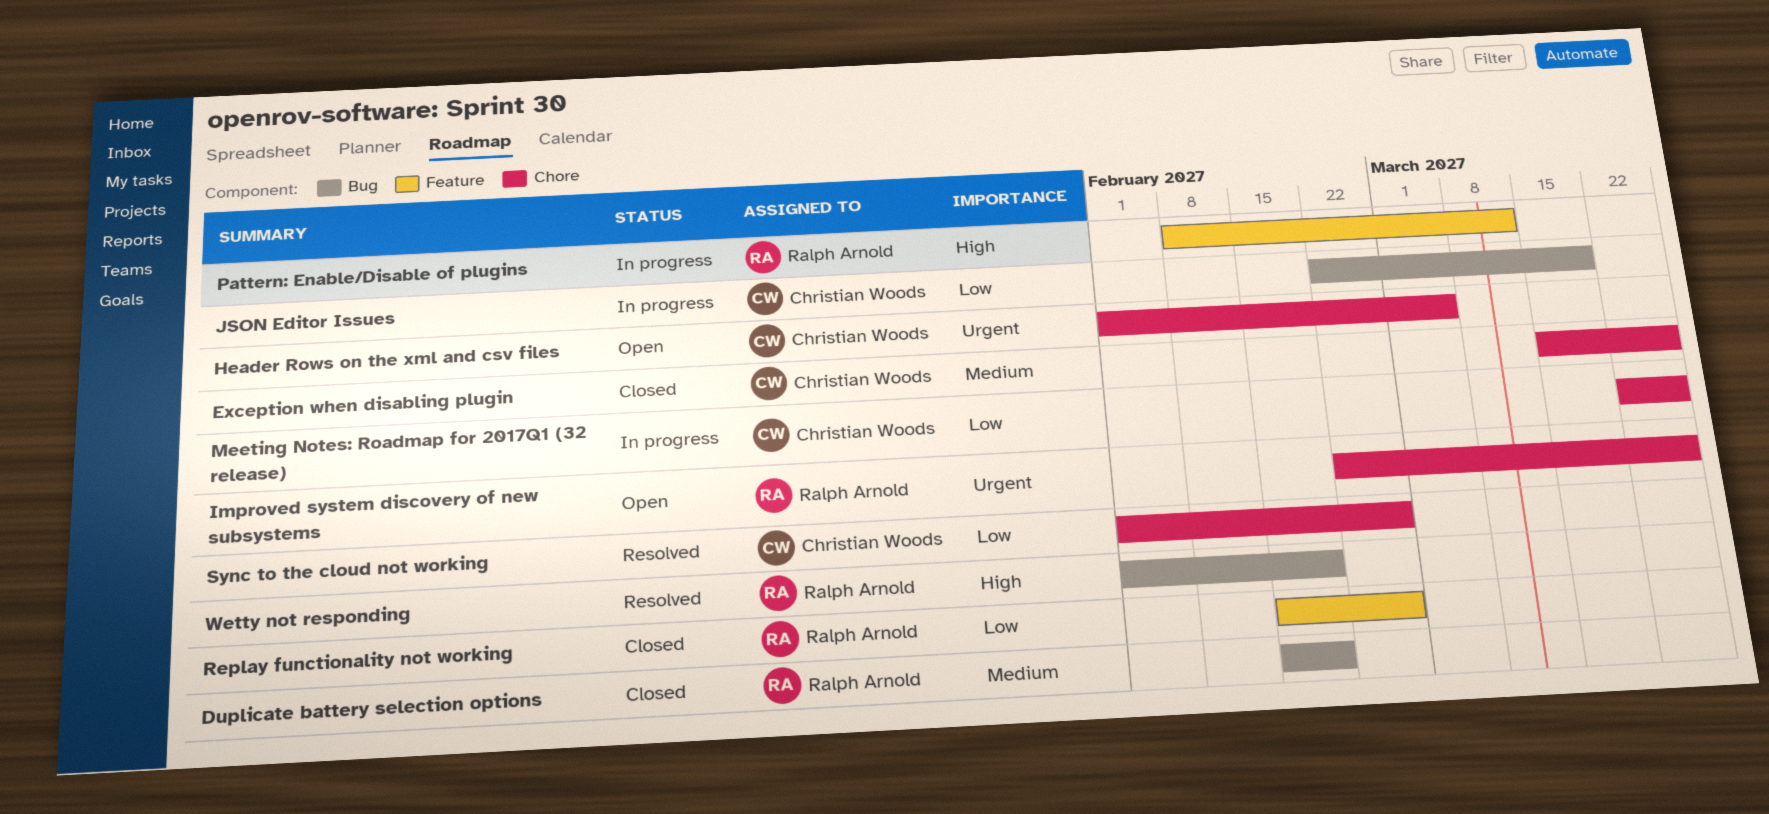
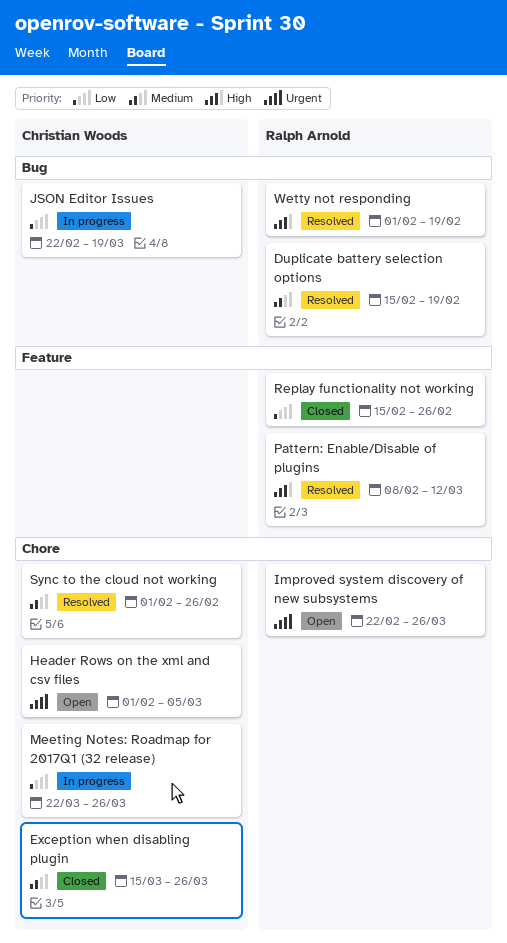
Duplicate battery selection options, status: Closed -> Resolved
Pattern: Enable/Disable of plugins, status: In progress -> Resolved
Sync to the cloud not working, priority: Low -> Medium

